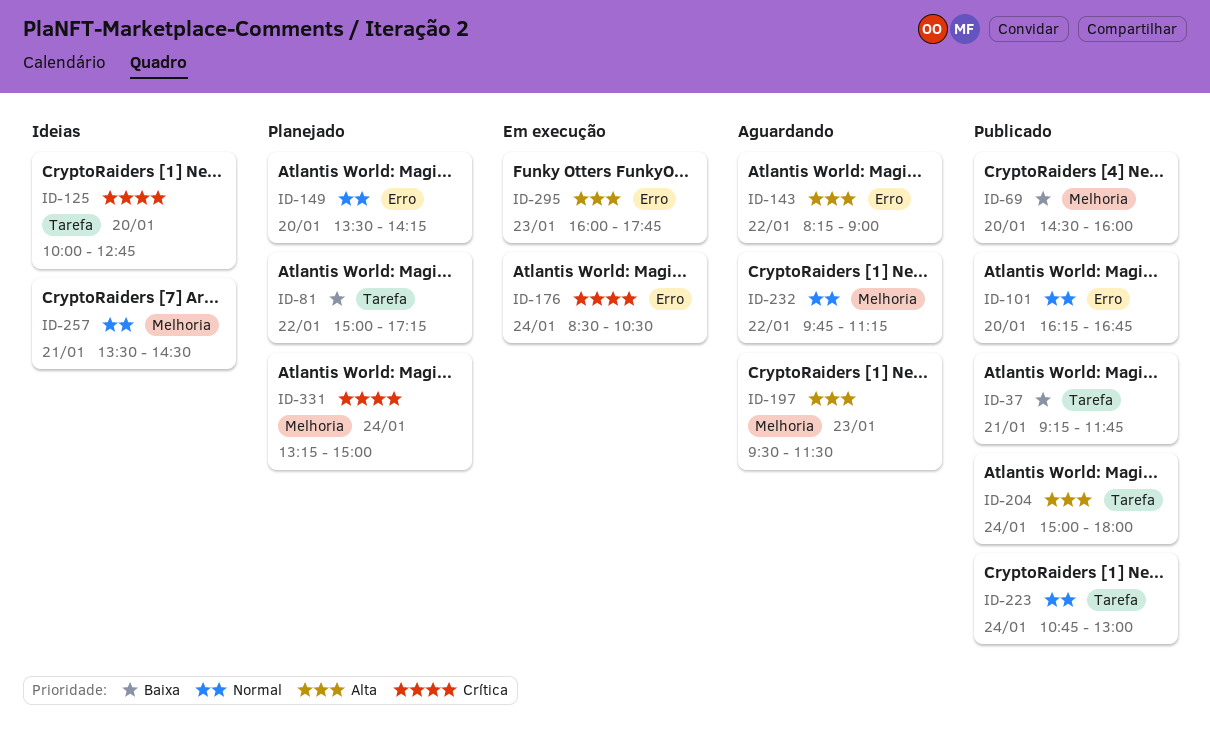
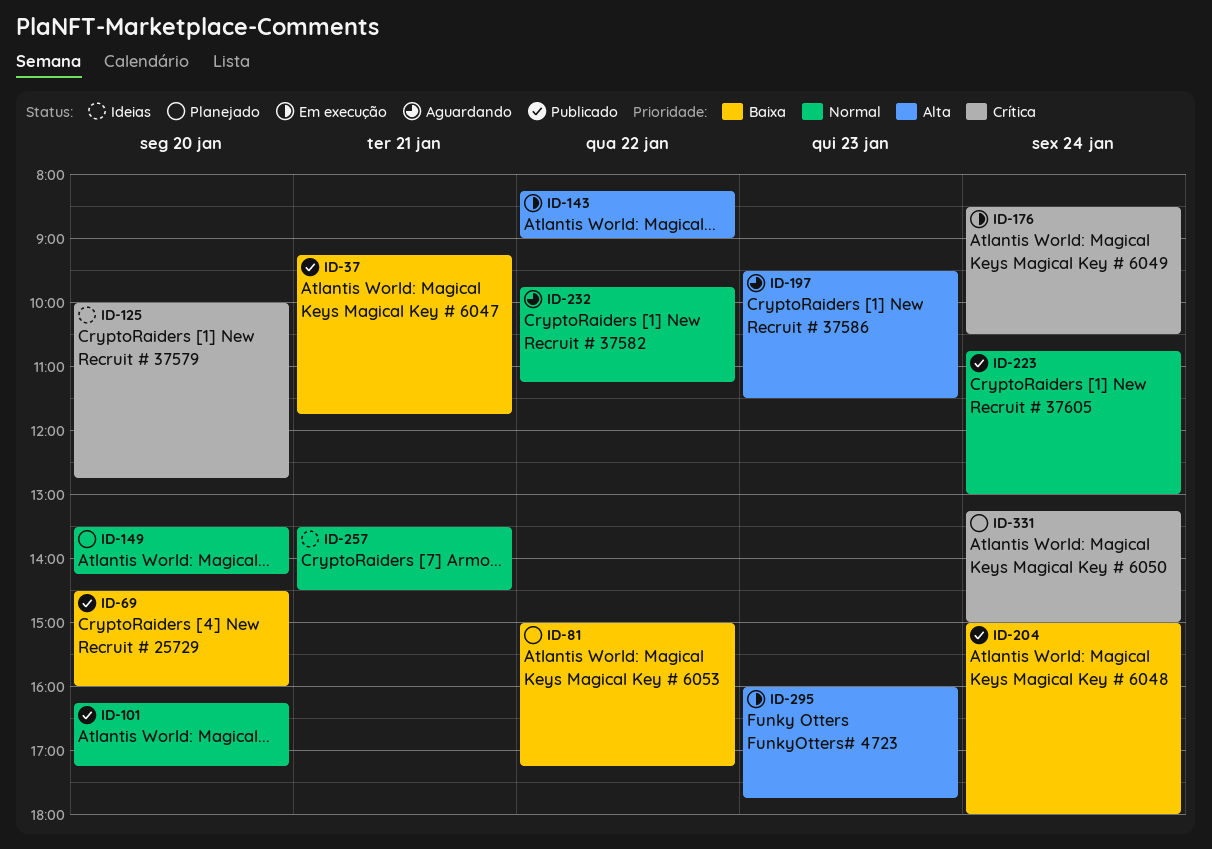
ID-101, ends: 16:45 -> 17:15
ID-143, status: Aguardando -> Em execução
ID-204, priority: Alta -> Baixa

